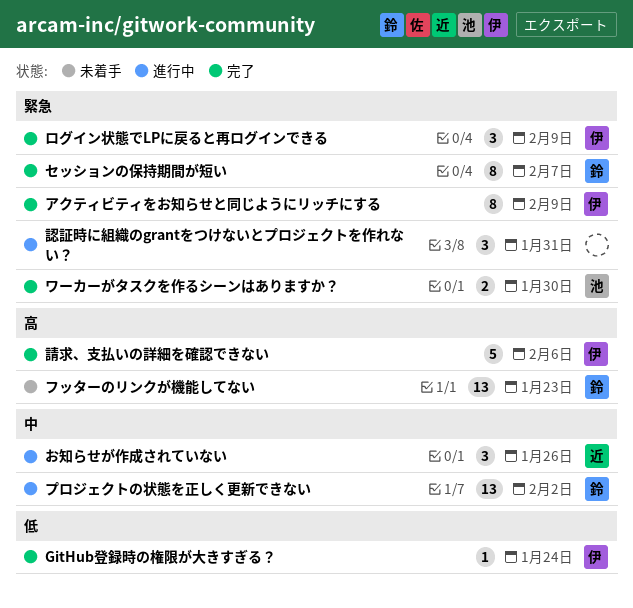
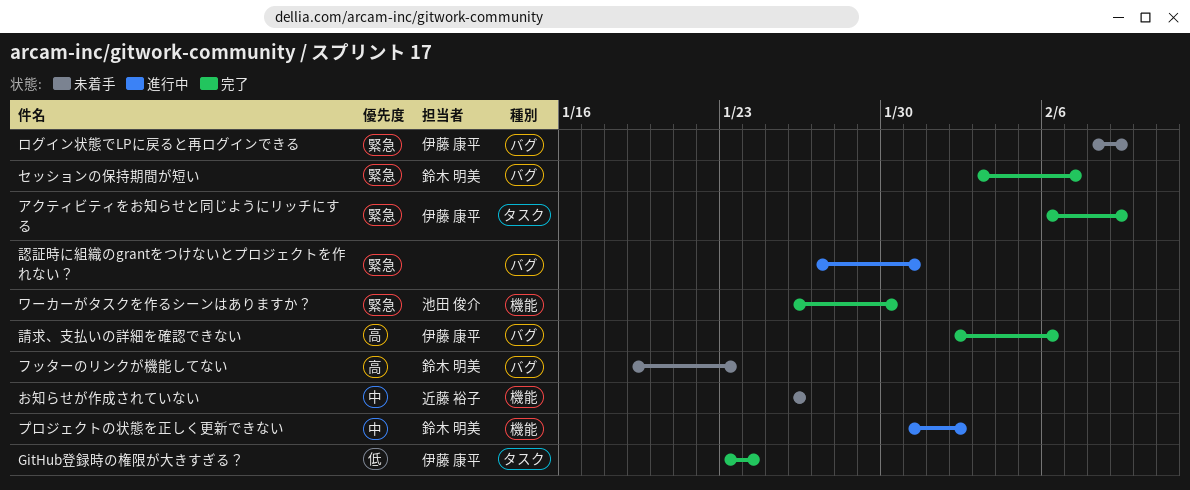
お知らせが作成されていない, status: 進行中 -> 未着手
ログイン状態でLPに戻ると再ログインできる, status: 完了 -> 未着手

